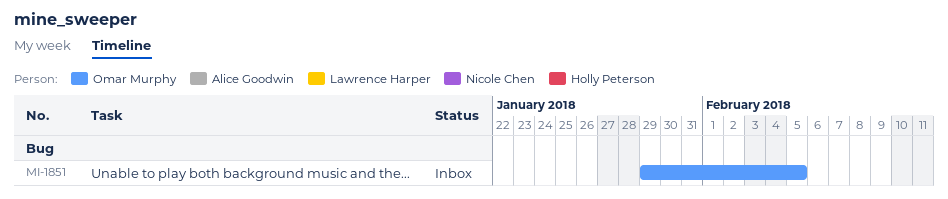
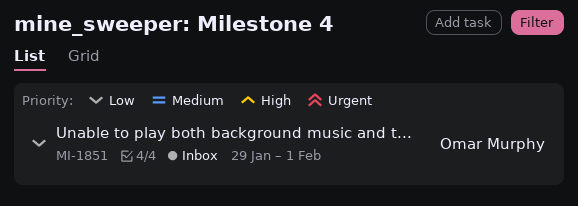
MI-1851, due: Feb 5 -> Feb 1

